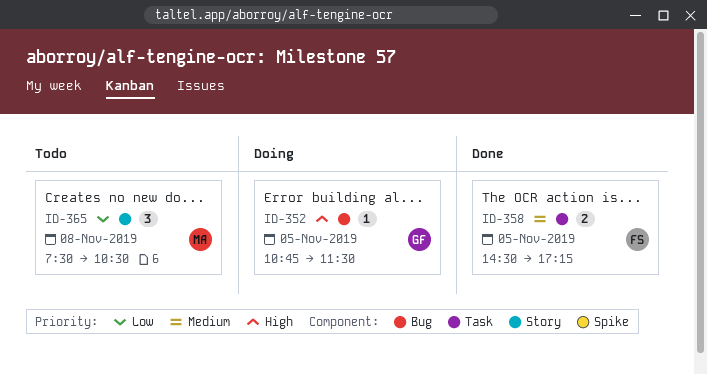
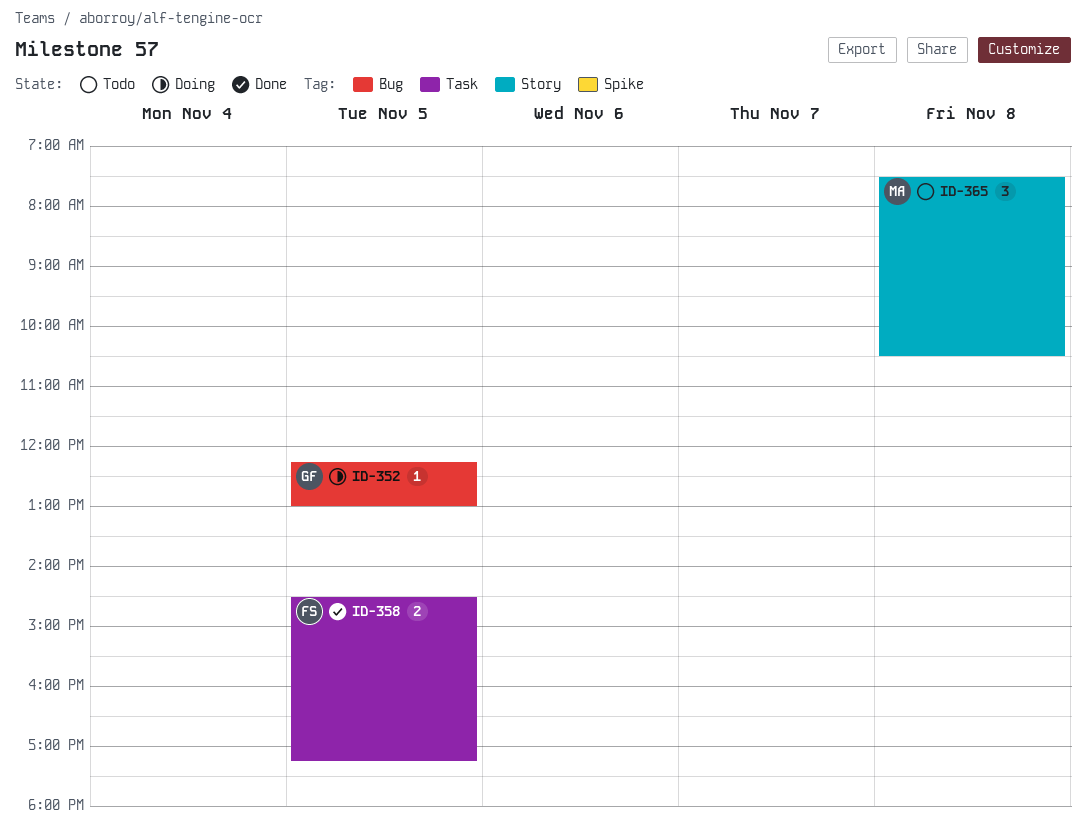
ID-352, begins: 10:45 -> 12:15
ID-352, ends: 11:30 -> 13:00

